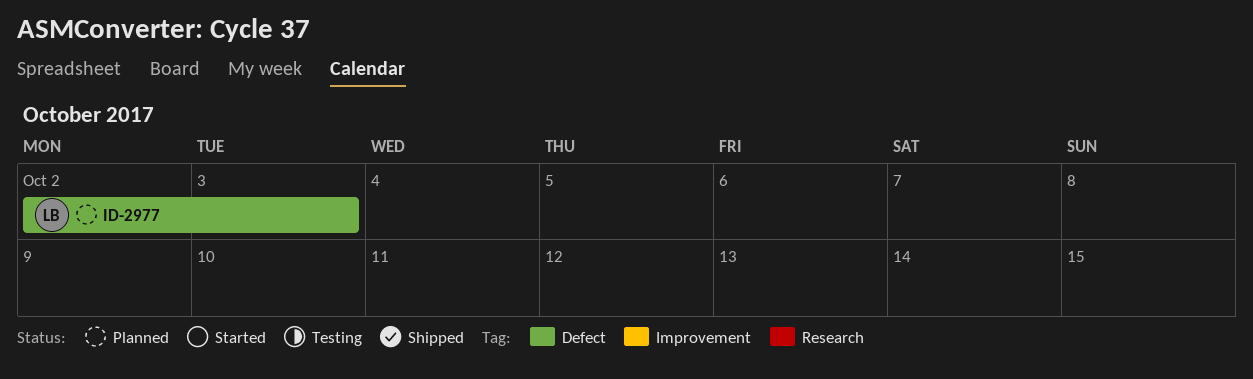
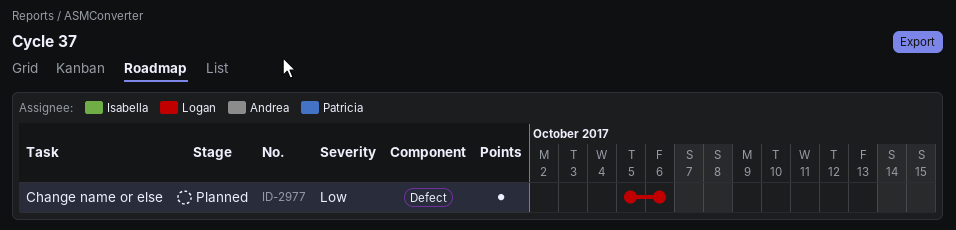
ID-2977, start: Oct 2 -> Oct 5
ID-2977, due: Oct 3 -> Oct 6

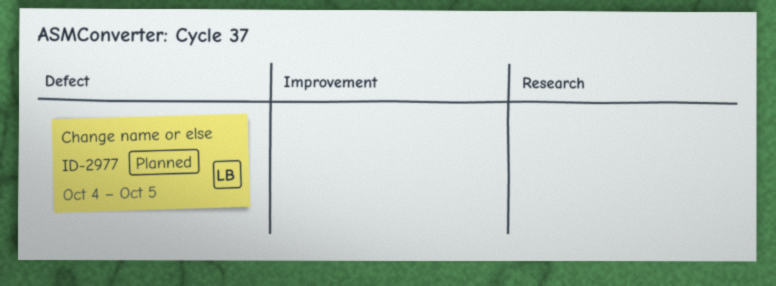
ID-2977, start: Oct 5 -> Oct 4
ID-2977, due: Oct 6 -> Oct 5

